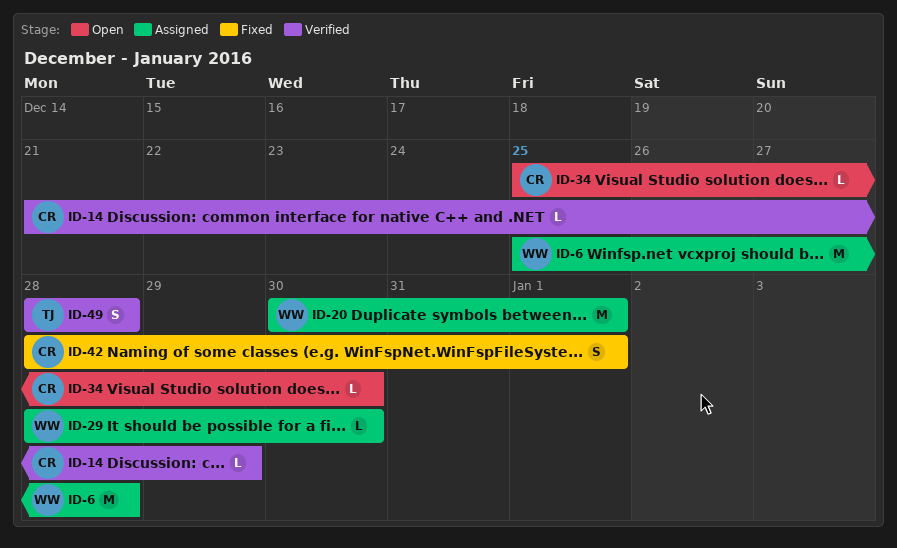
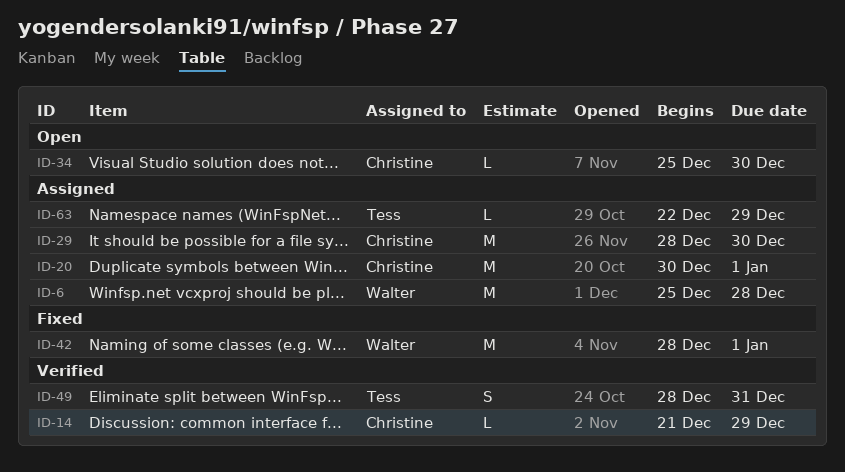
ID-20, owner: Walter -> Christine
ID-29, owner: Walter -> Christine
ID-29, estimate: L -> M
ID-42, owner: Christine -> Walter
ID-42, estimate: S -> M
ID-49, due: Dec 28 -> Dec 31
ID-63: none -> present

